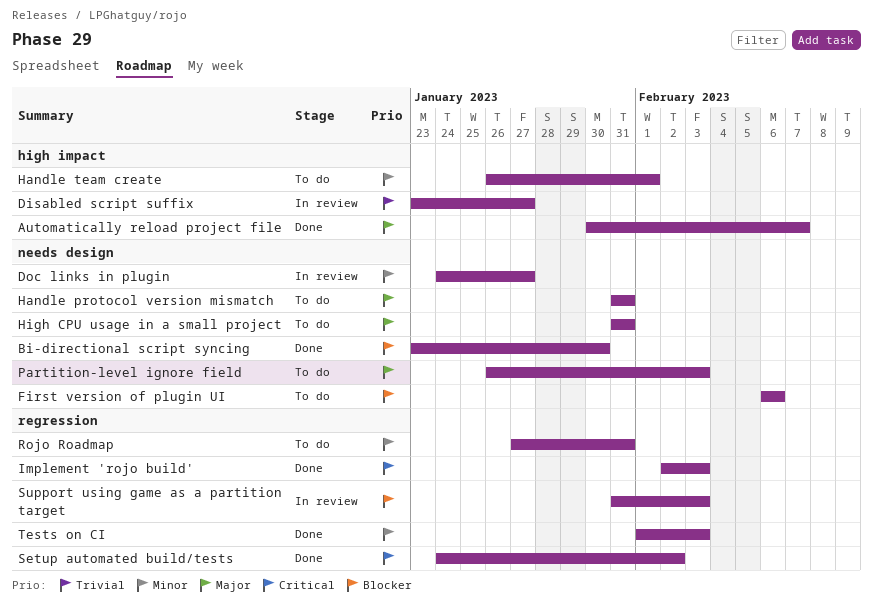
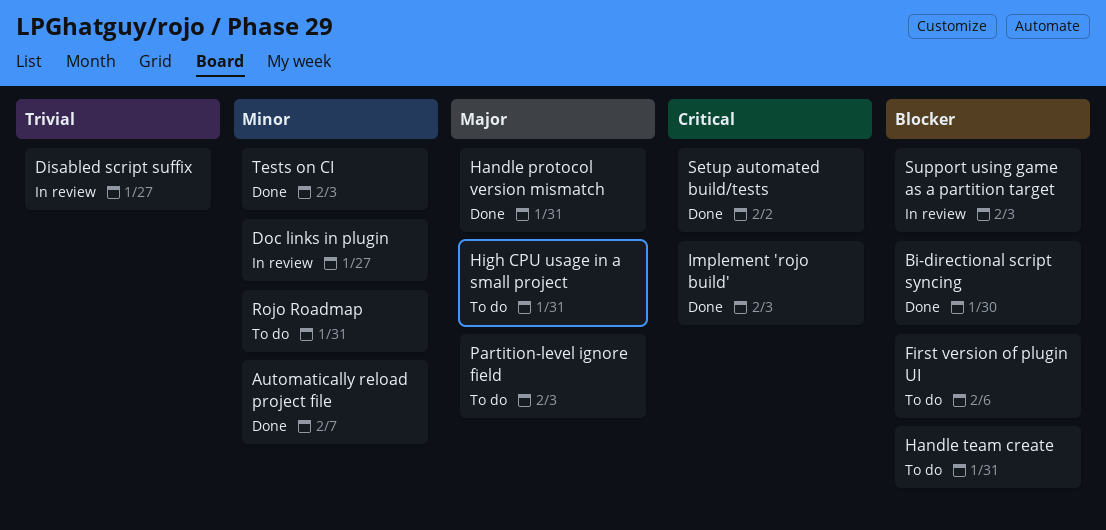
Automatically reload project file, priority: Major -> Minor
Handle protocol version mismatch, status: To do -> Done
Handle team create, priority: Minor -> Blocker
Handle team create, due: Feb 1 -> Jan 31

